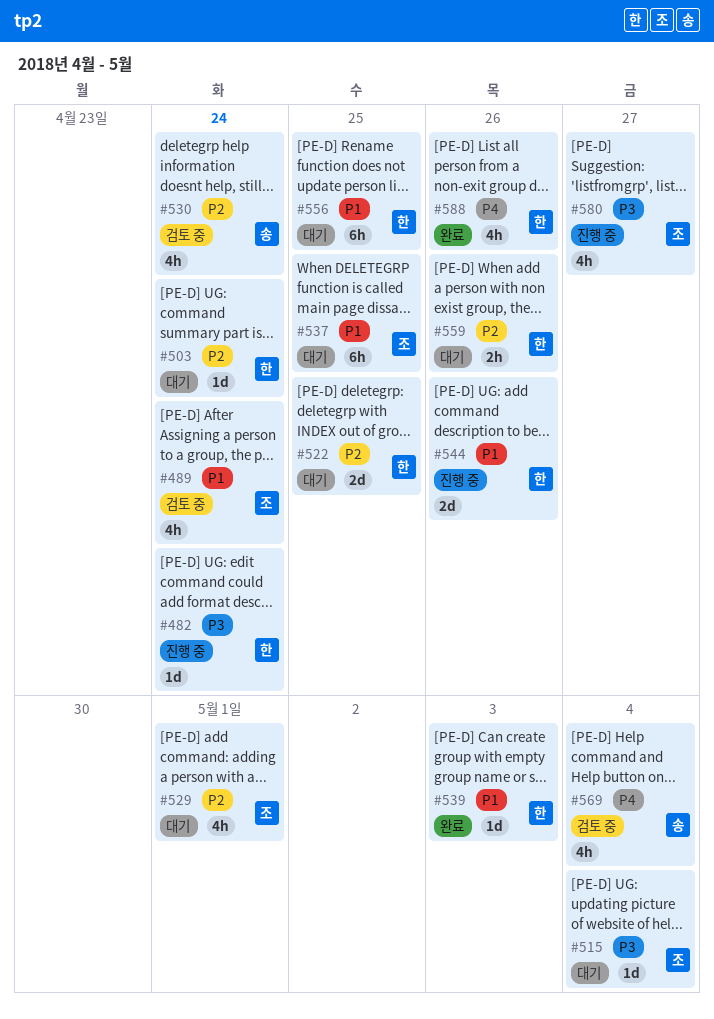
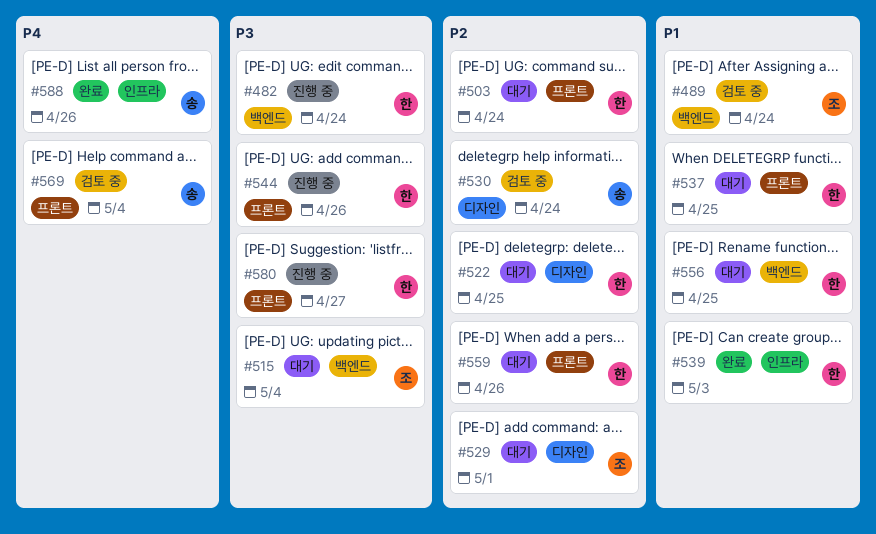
#537, owner: 조 -> 한
#544, priority: P1 -> P3
#580, owner: 조 -> 한
#588, owner: 한 -> 송

